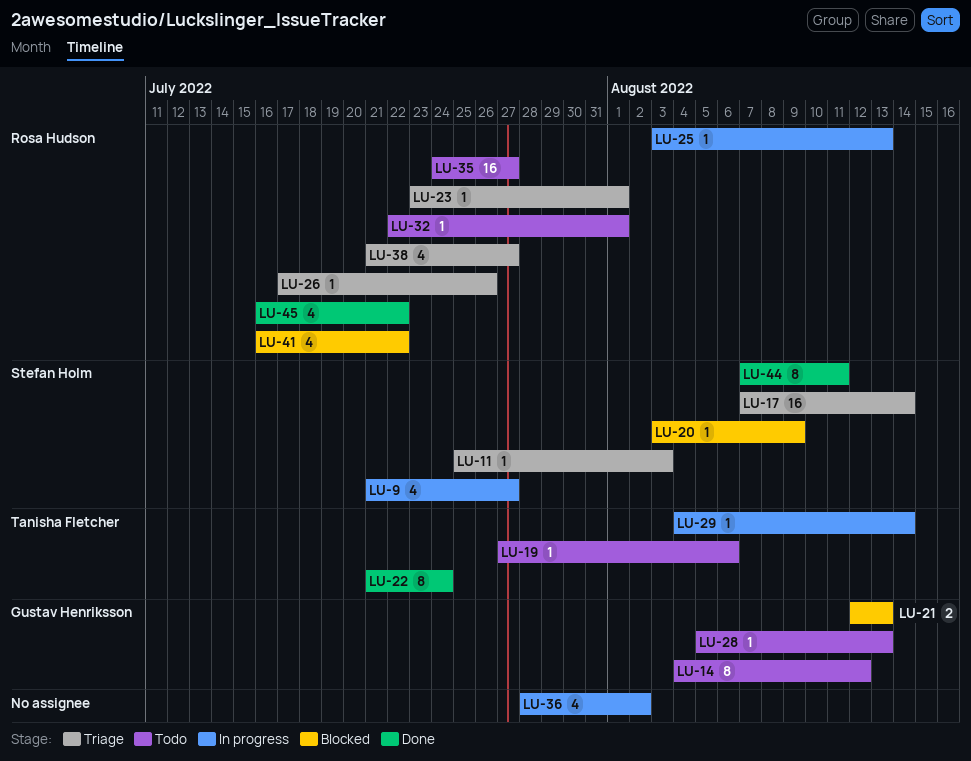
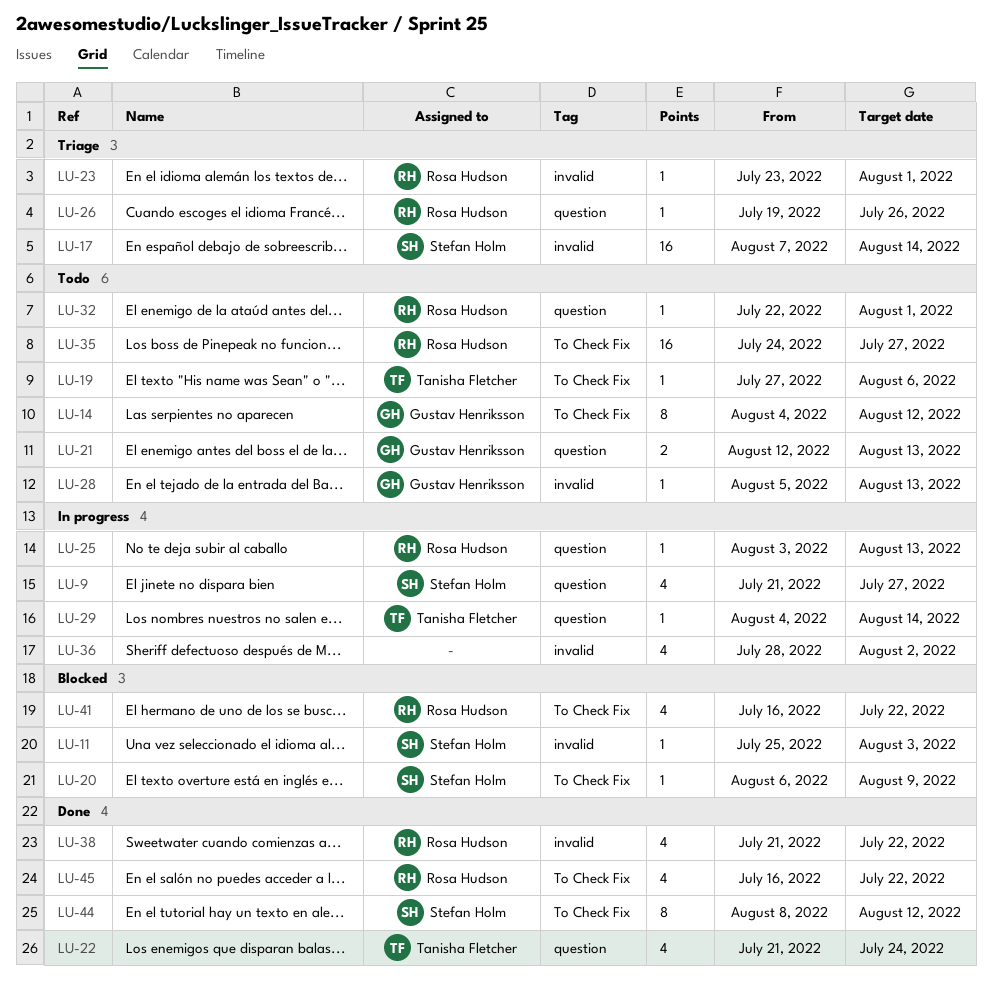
LU-11, status: Triage -> Blocked
LU-20, start: Aug 3 -> Aug 6
LU-21, status: Blocked -> Todo
LU-22, estimate: 8 -> 4
LU-26, start: Jul 17 -> Jul 19
LU-38, status: Triage -> Done
LU-38, due: Jul 27 -> Jul 22
LU-44, start: Aug 7 -> Aug 8
LU-44, due: Aug 11 -> Aug 12

